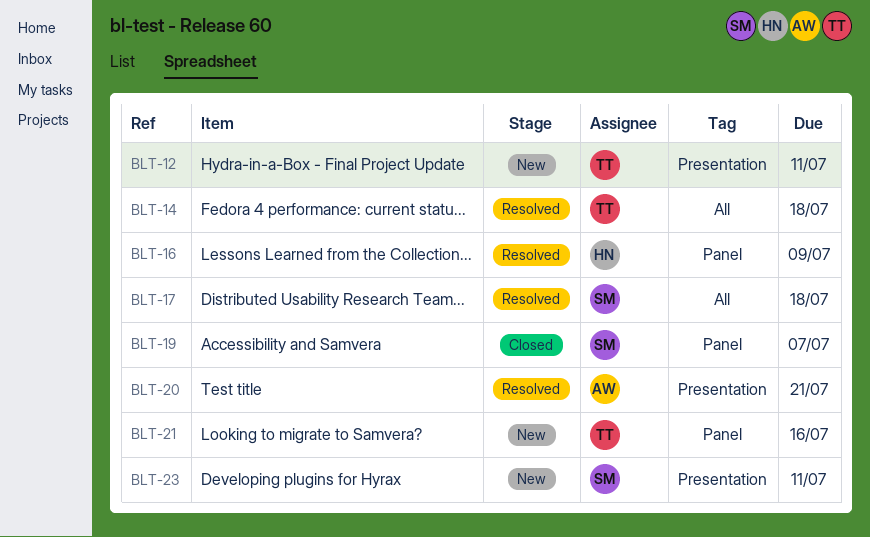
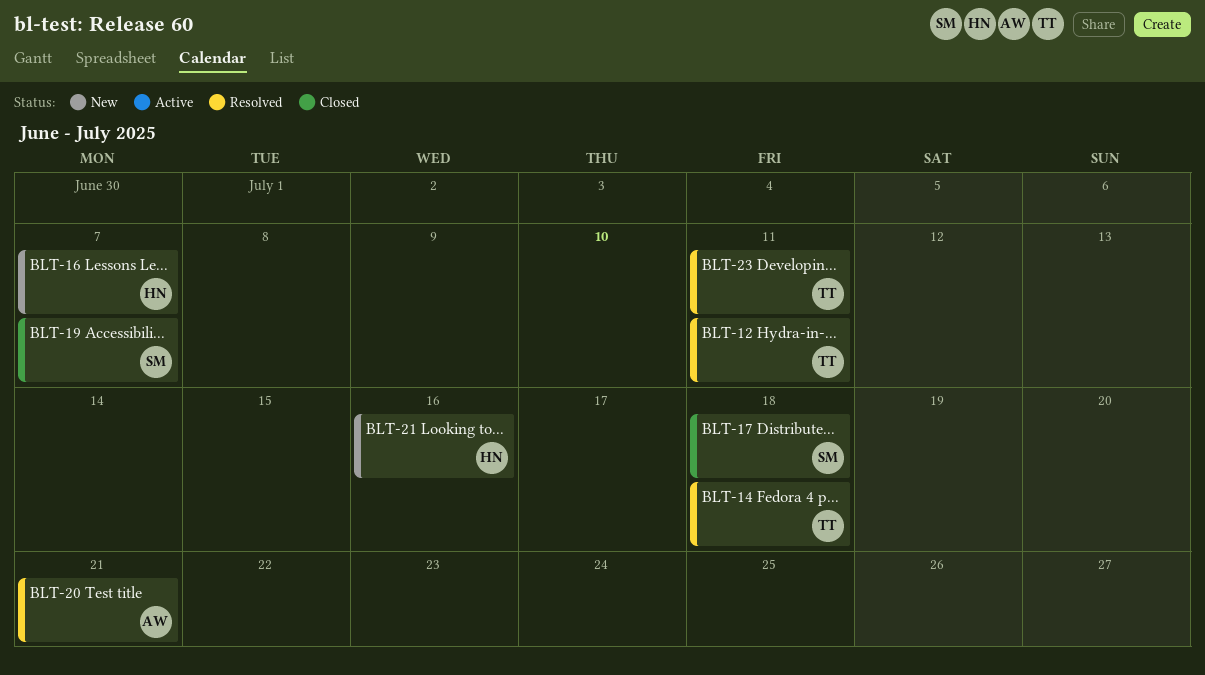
BLT-12, status: New -> Resolved
BLT-16, status: Resolved -> New
BLT-16, due: Jul 9 -> Jul 7
BLT-17, status: Resolved -> Closed
BLT-21, owner: TT -> HN
BLT-23, status: New -> Resolved
BLT-23, owner: SM -> TT

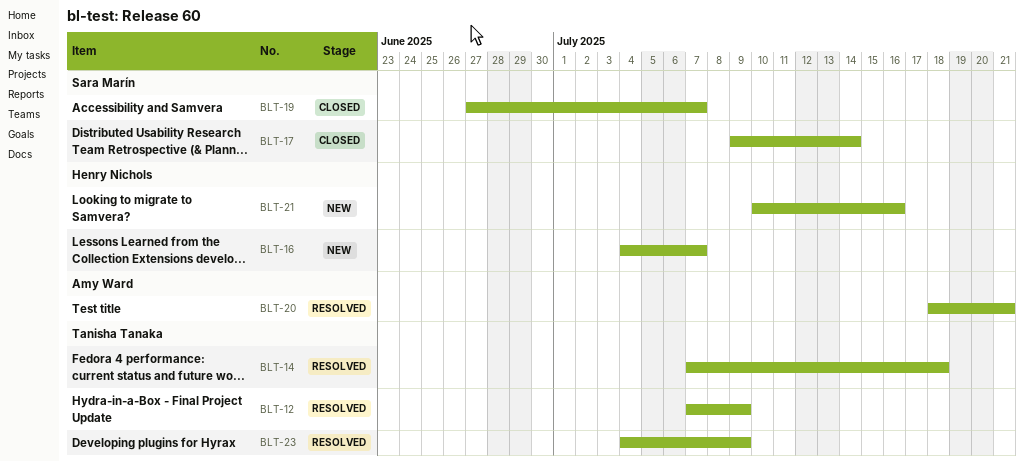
BLT-12, due: Jul 11 -> Jul 9
BLT-17, due: Jul 18 -> Jul 14
BLT-23, due: Jul 11 -> Jul 9

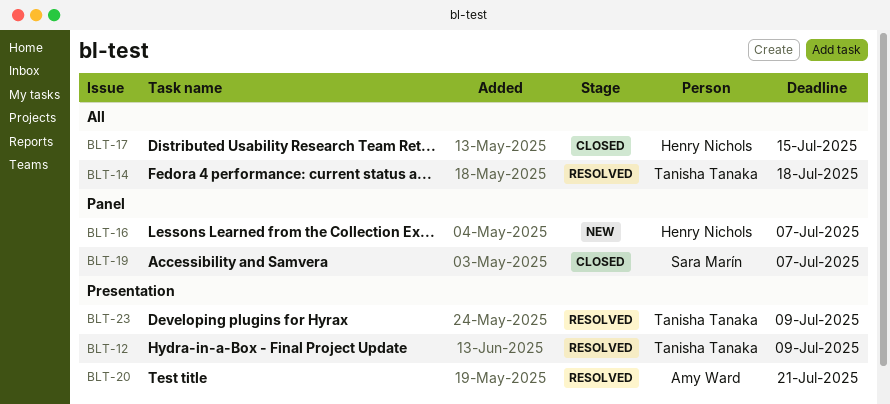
BLT-17, owner: Sara Marín -> Henry Nichols
BLT-17, due: Jul 14 -> Jul 15
BLT-21: present -> none

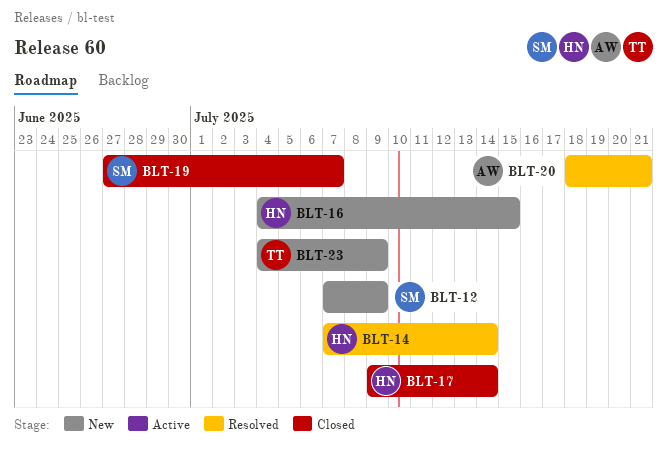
BLT-12, status: Resolved -> New
BLT-12, owner: Tanisha Tanaka -> Sara Marín
BLT-14, owner: Tanisha Tanaka -> Henry Nichols
BLT-14, due: Jul 18 -> Jul 14
BLT-16, due: Jul 7 -> Jul 15
BLT-17, due: Jul 15 -> Jul 14
BLT-23, status: Resolved -> New

